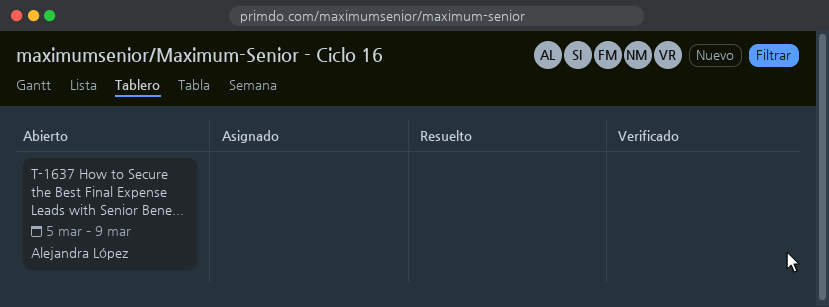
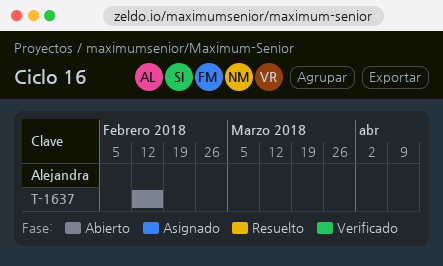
T-1637, start: Mar 5 -> Feb 12
T-1637, due: Mar 9 -> Feb 16

